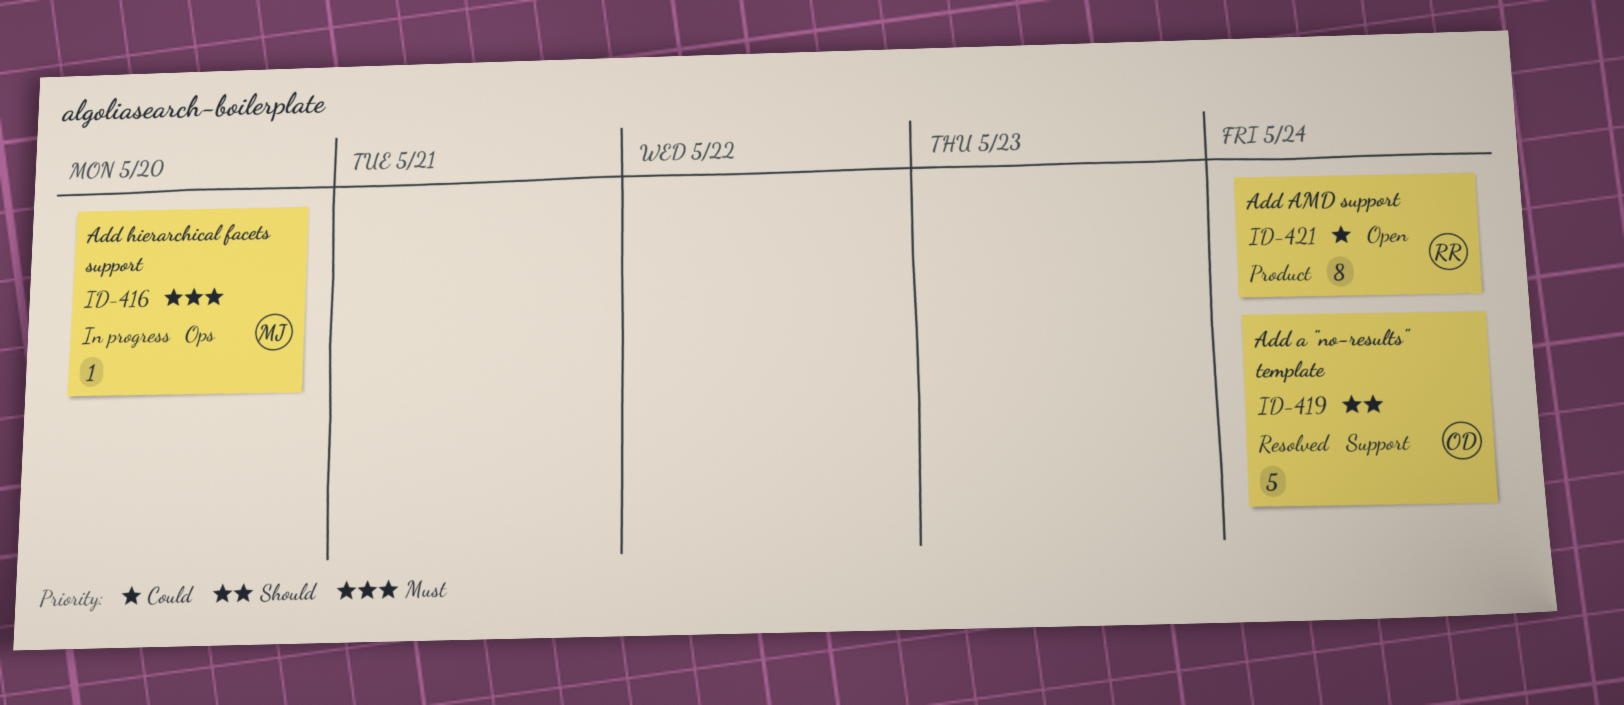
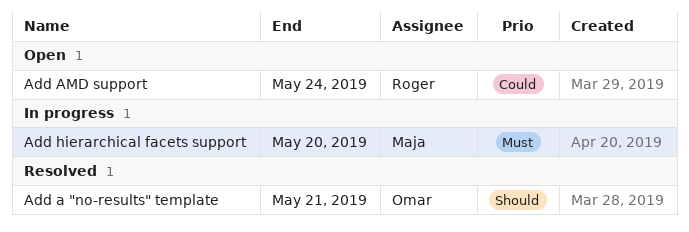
Add a "no-results" template, due: May 24 -> May 21

